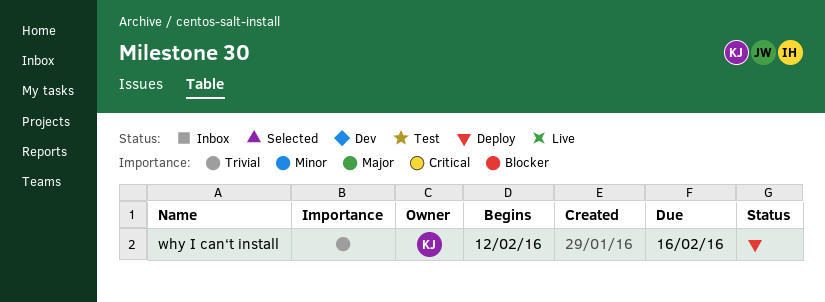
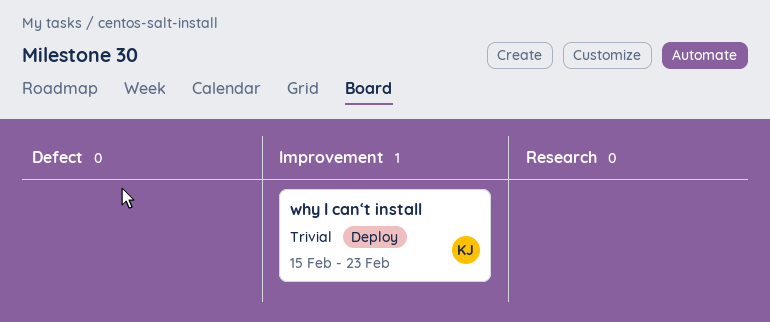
why I can‘t install, start: Feb 12 -> Feb 15
why I can‘t install, due: Feb 16 -> Feb 23

